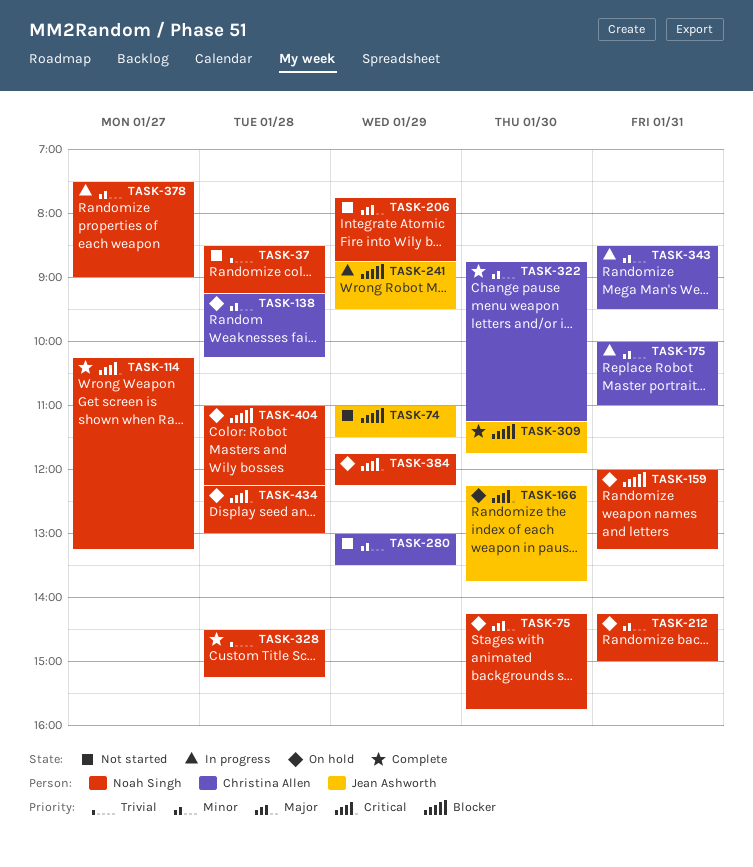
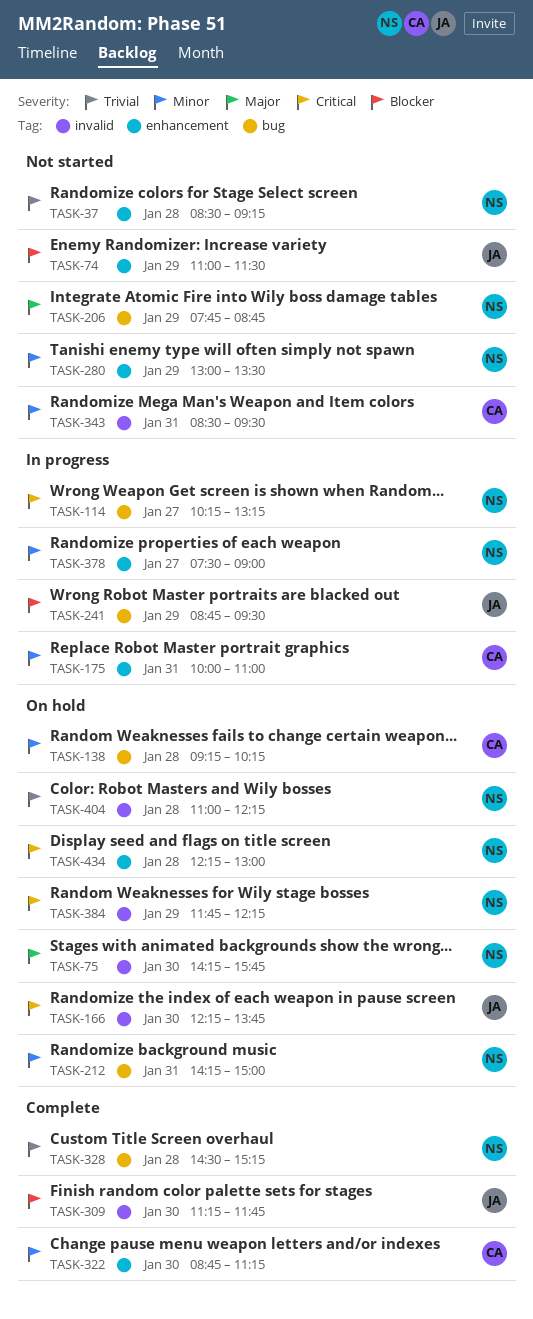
TASK-114, status: Complete -> In progress
TASK-159: present -> none
TASK-280, owner: Christina Allen -> Noah Singh
TASK-343, status: In progress -> Not started
TASK-404, priority: Blocker -> Trivial

